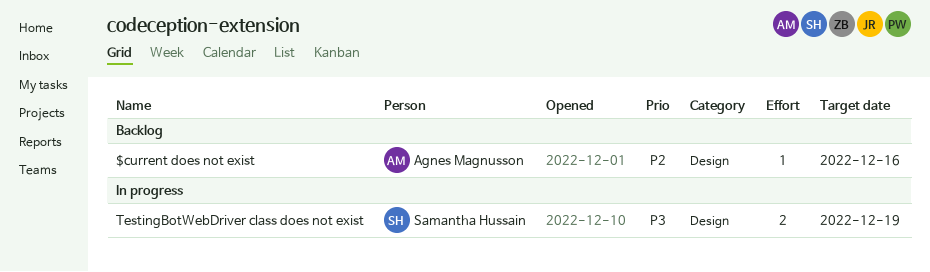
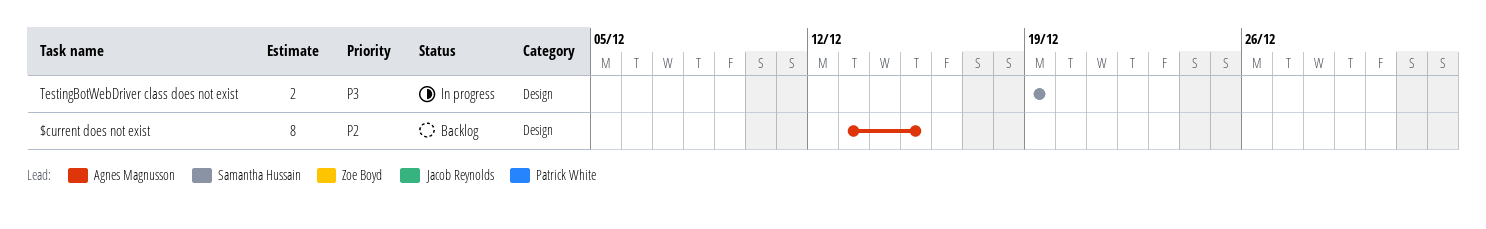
$current does not exist, estimate: 1 -> 8
$current does not exist, due: Dec 16 -> Dec 15

